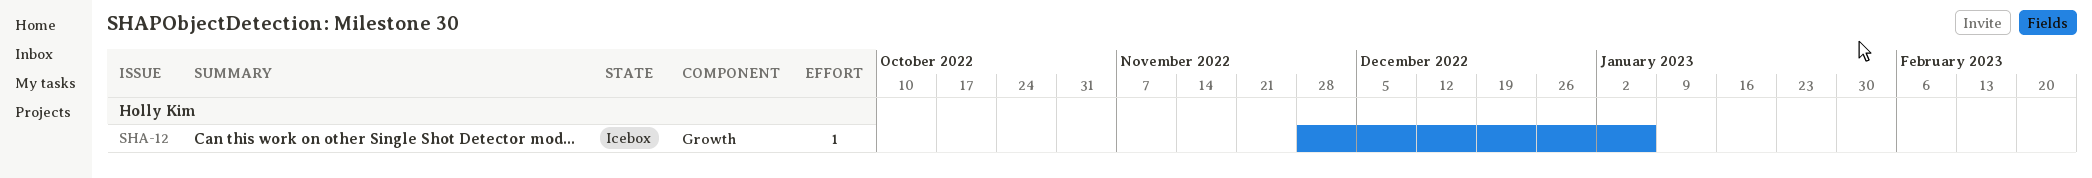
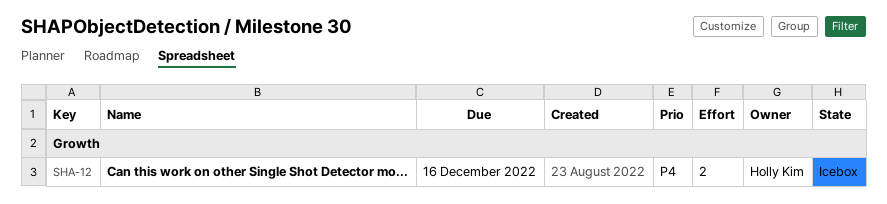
SHA-12, estimate: 1 -> 2
SHA-12, due: Jan 6 -> Dec 16

